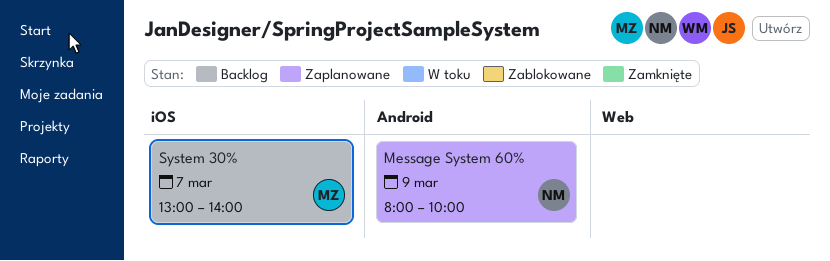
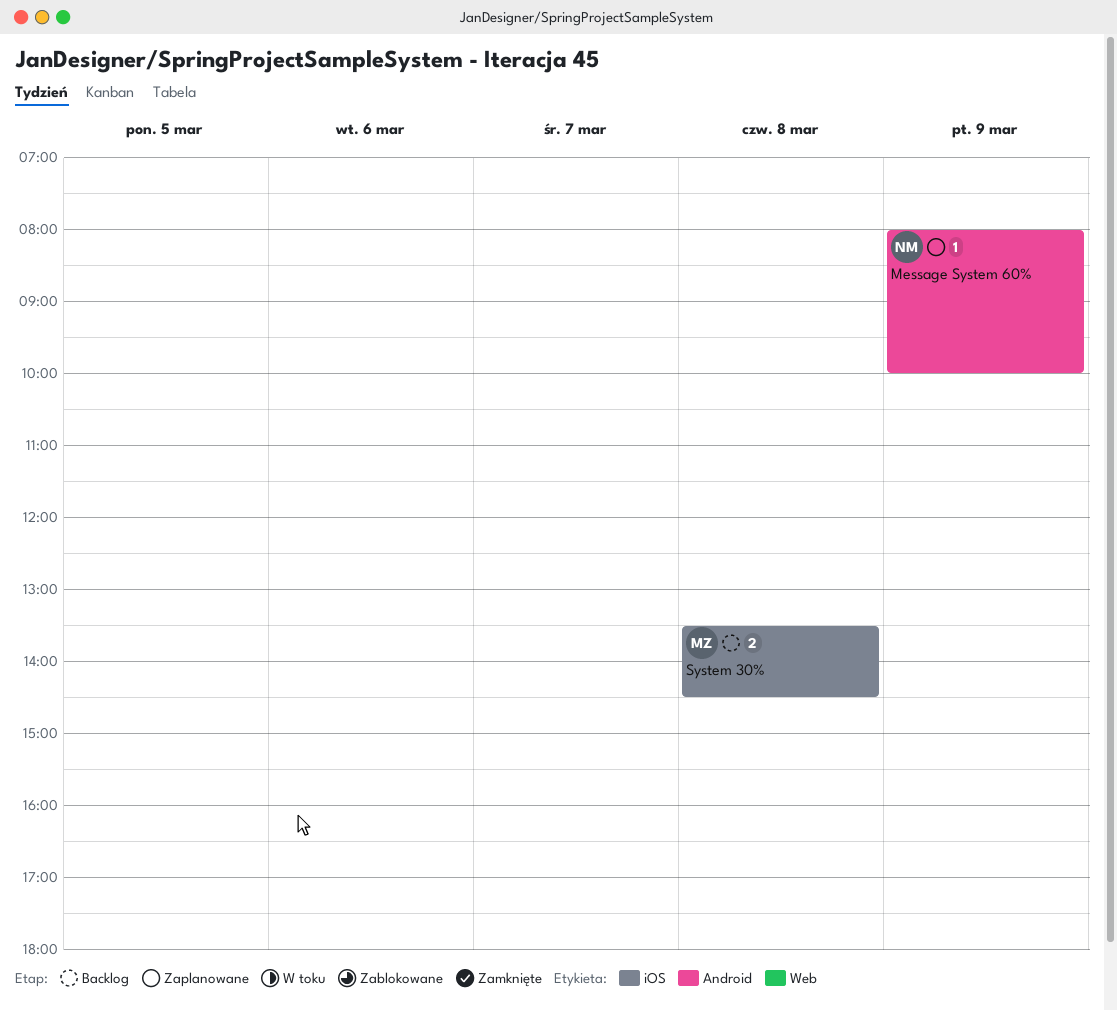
System 30%, day: Mar 7 -> Mar 8
System 30%, begins: 13:00 -> 13:30
System 30%, ends: 14:00 -> 14:30

